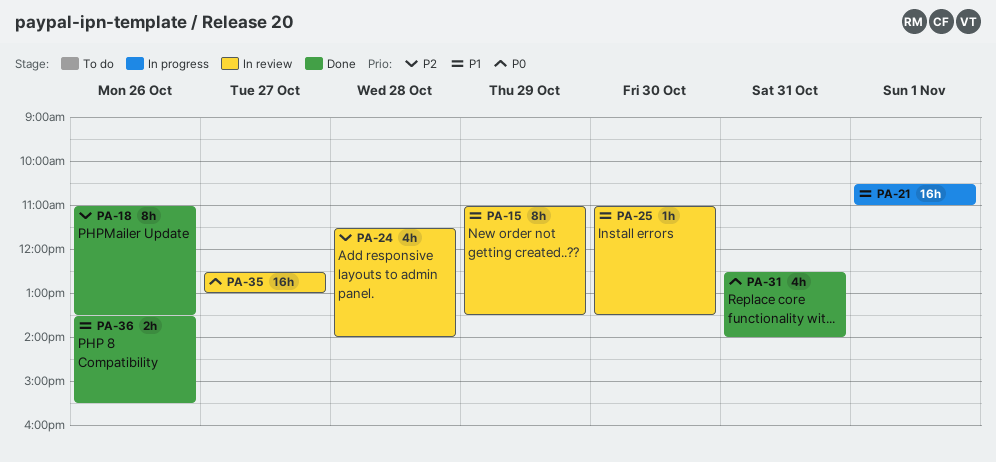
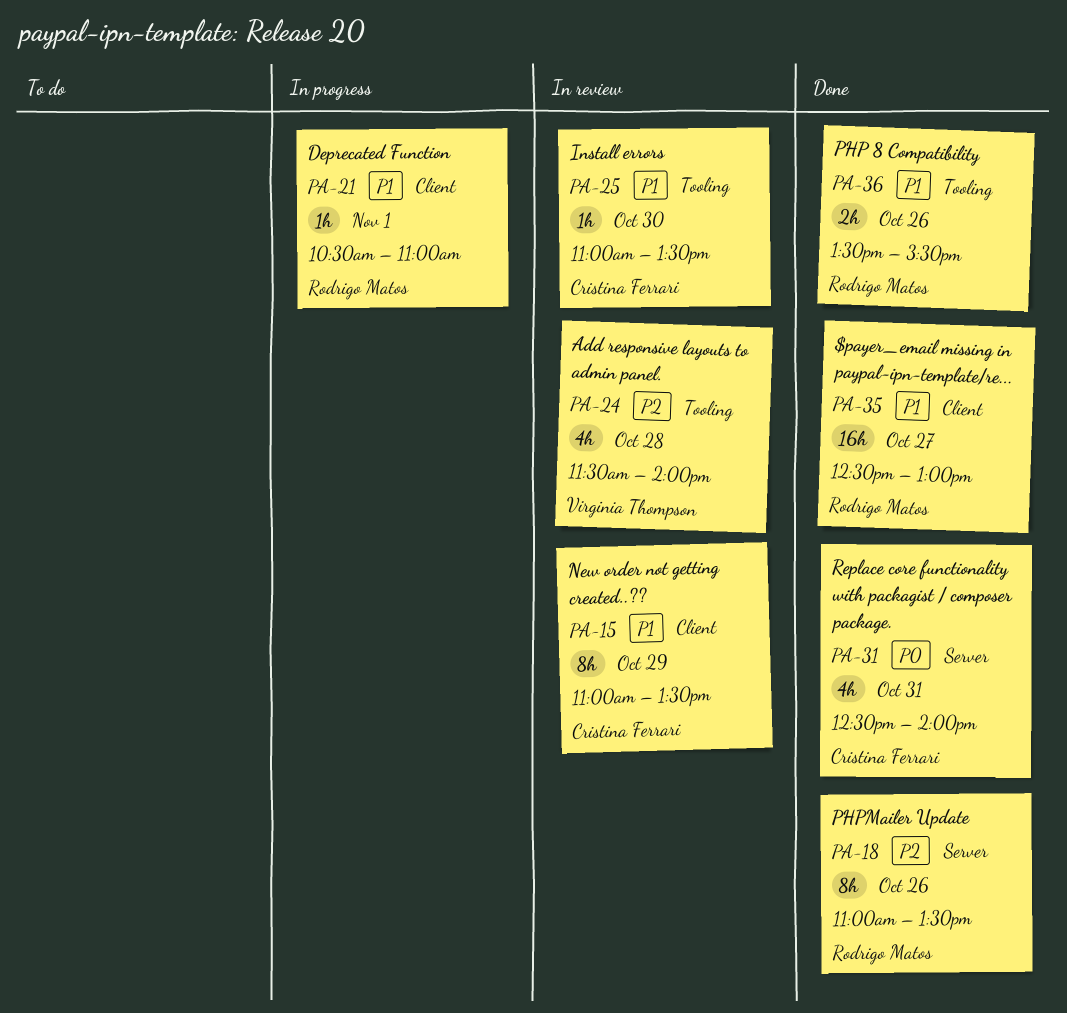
PA-21, estimate: 16h -> 1h
PA-35, status: In review -> Done
PA-35, priority: P0 -> P1

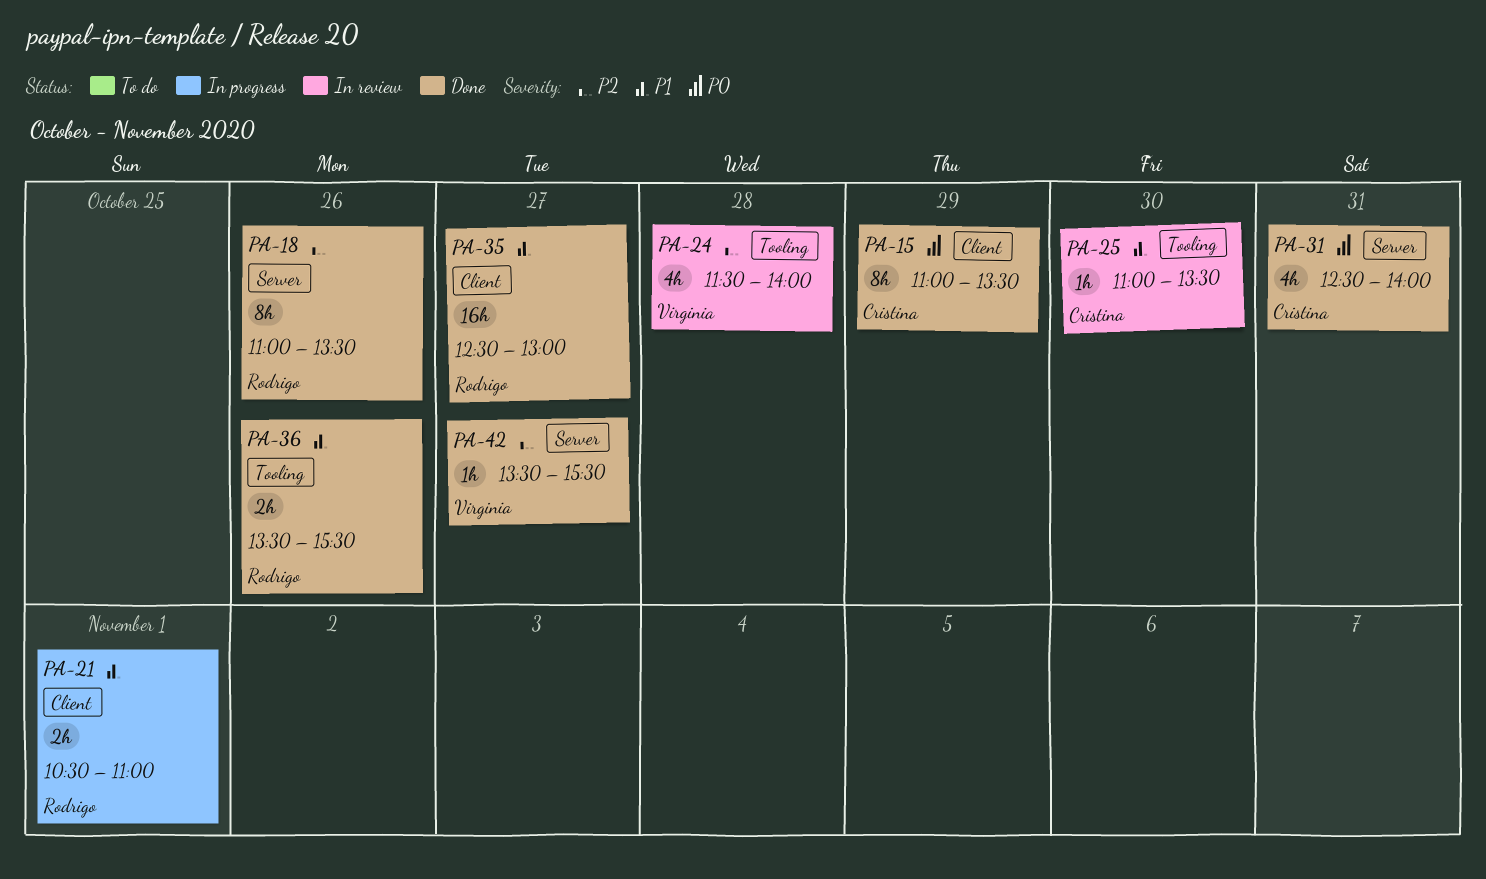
PA-15, status: In review -> Done
PA-15, priority: P1 -> P0
PA-21, estimate: 1h -> 2h
PA-42: none -> present

